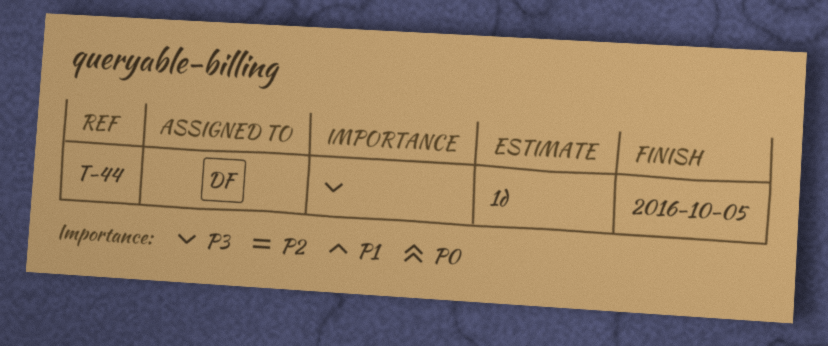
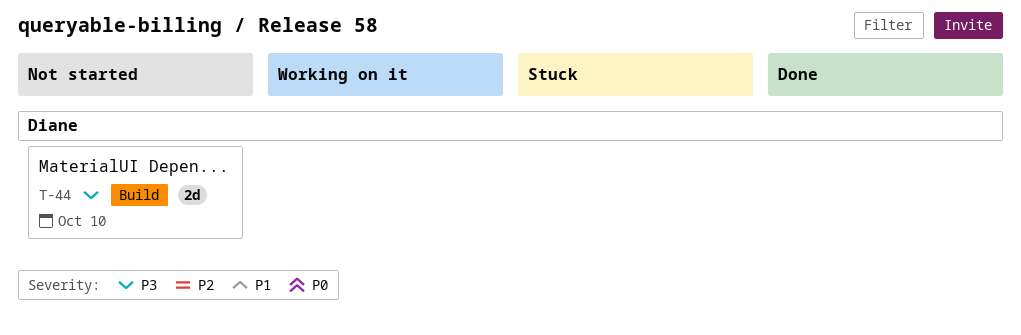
T-44, estimate: 1d -> 2d
T-44, due: Oct 5 -> Oct 10

